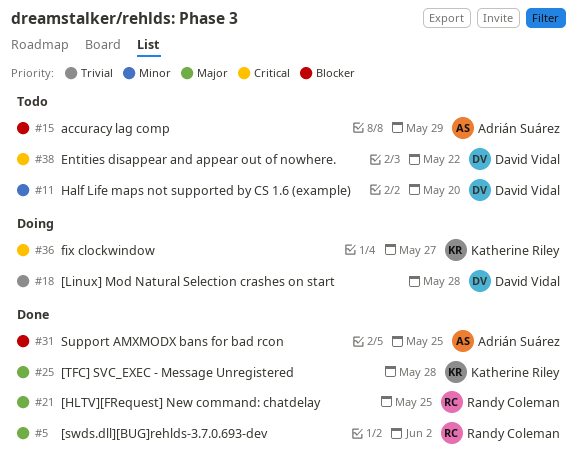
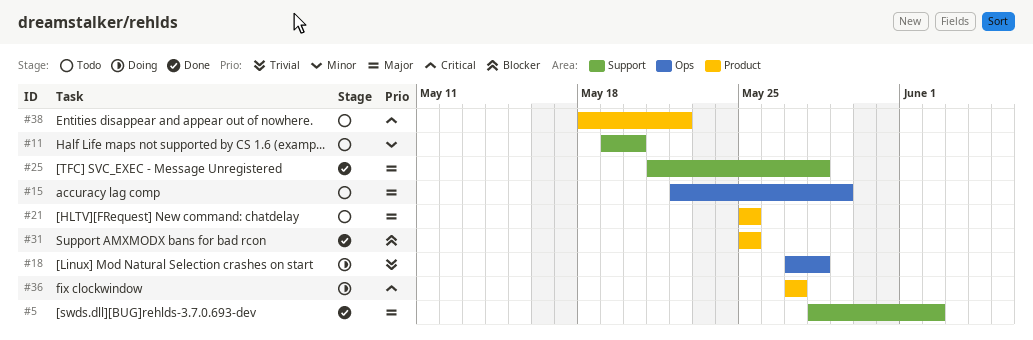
#15, priority: Blocker -> Major
#21, status: Done -> Todo

